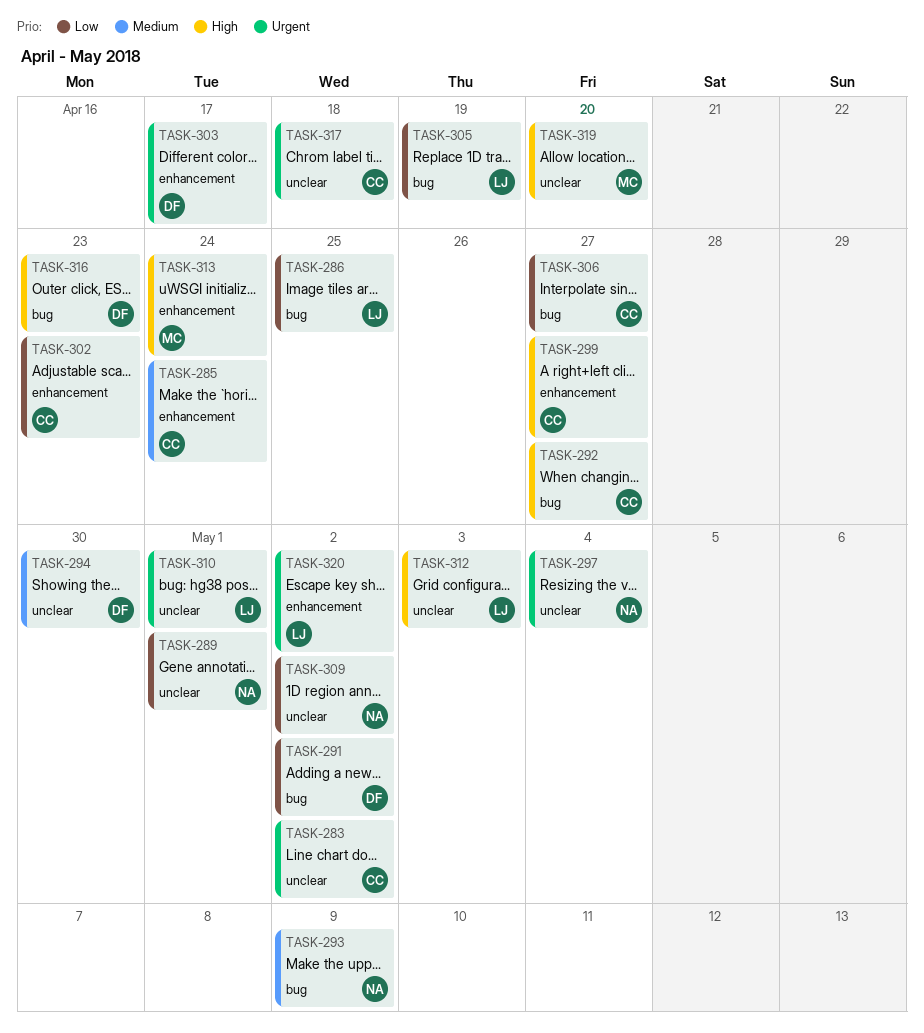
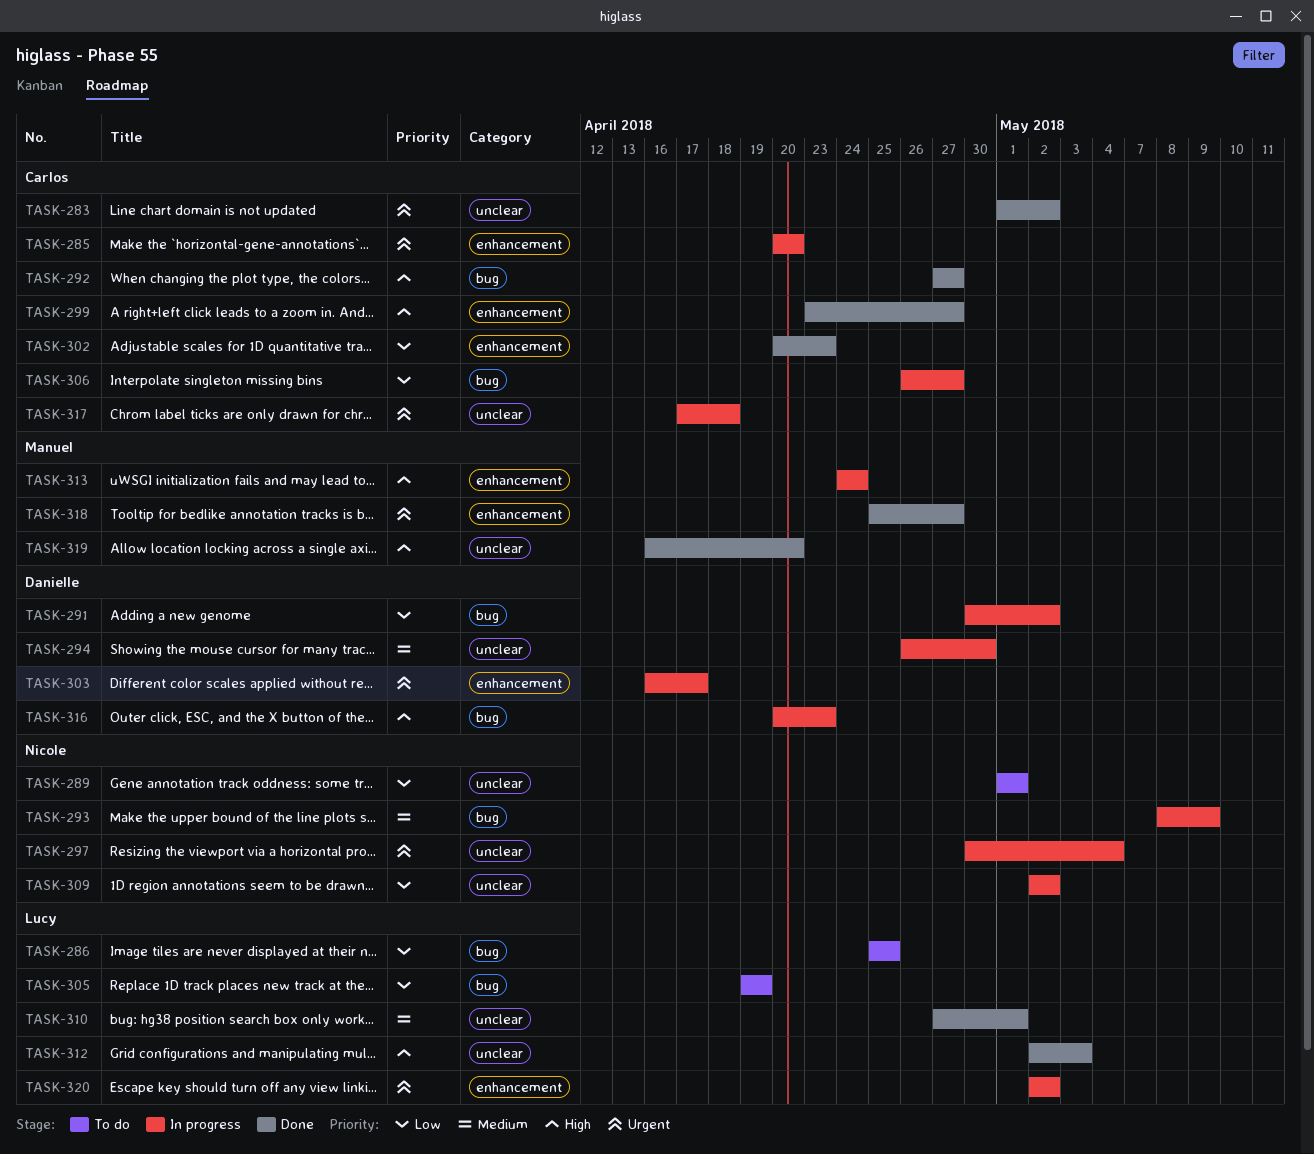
TASK-285, priority: Medium -> Urgent
TASK-285, due: Apr 24 -> Apr 20
TASK-310, priority: Urgent -> Medium
TASK-318: none -> present

